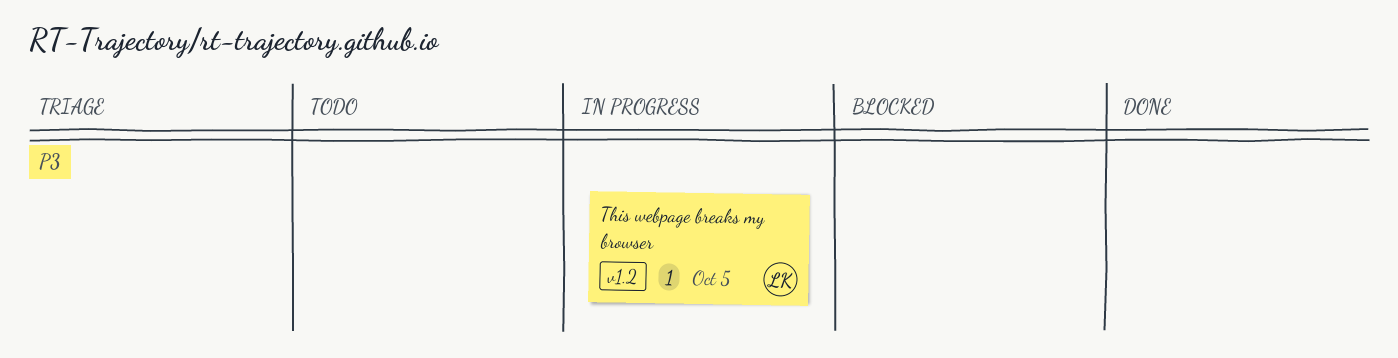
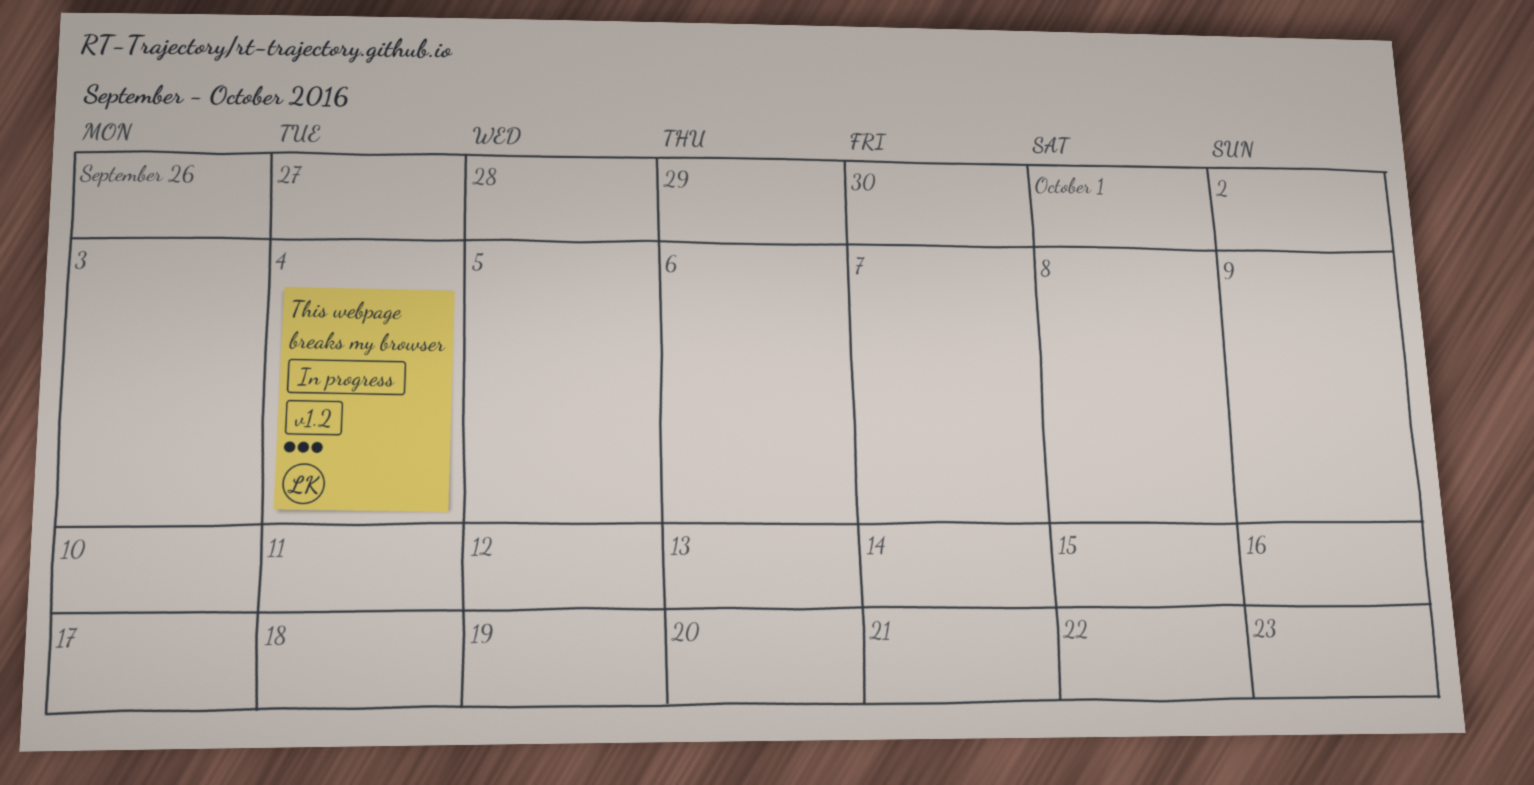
This webpage breaks my browser, estimate: 1 -> 3
This webpage breaks my browser, due: Oct 5 -> Oct 4

